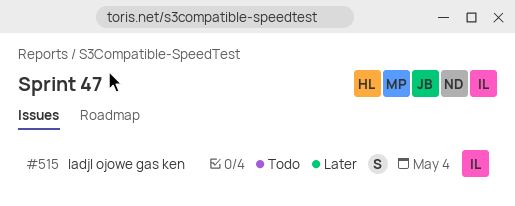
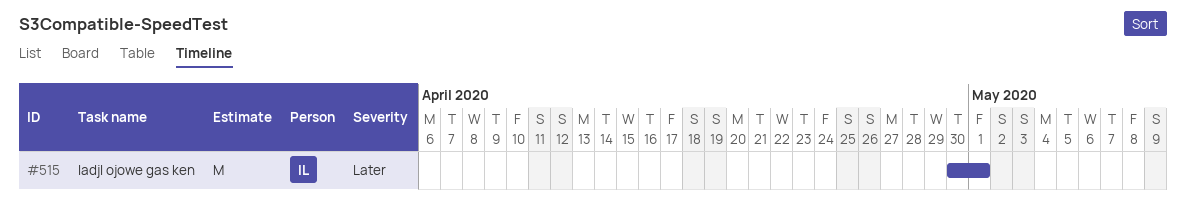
#515, estimate: S -> M
#515, due: May 4 -> May 1

